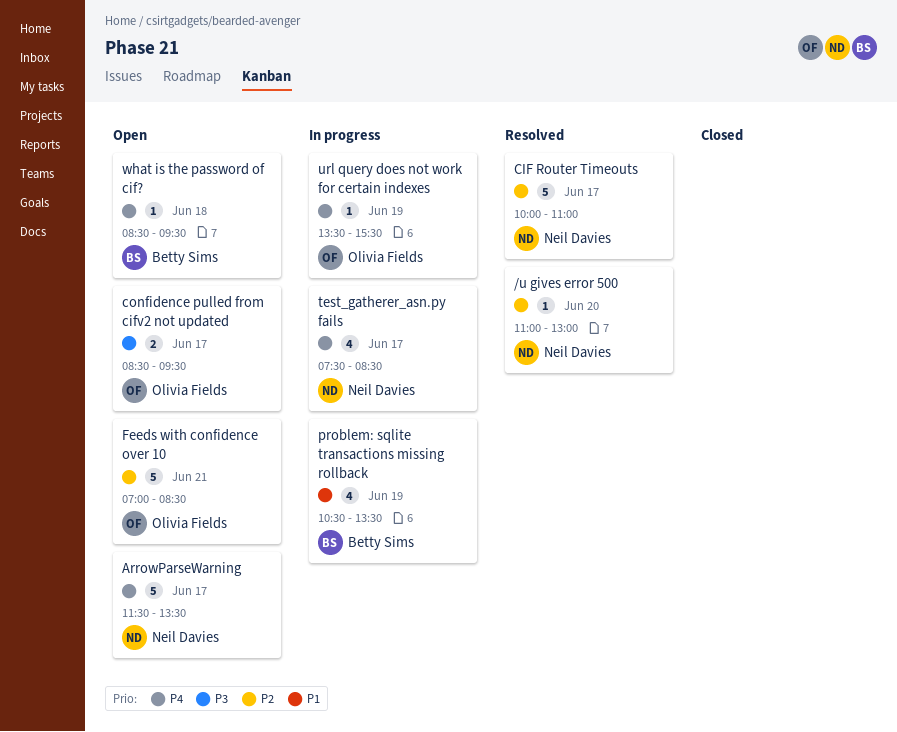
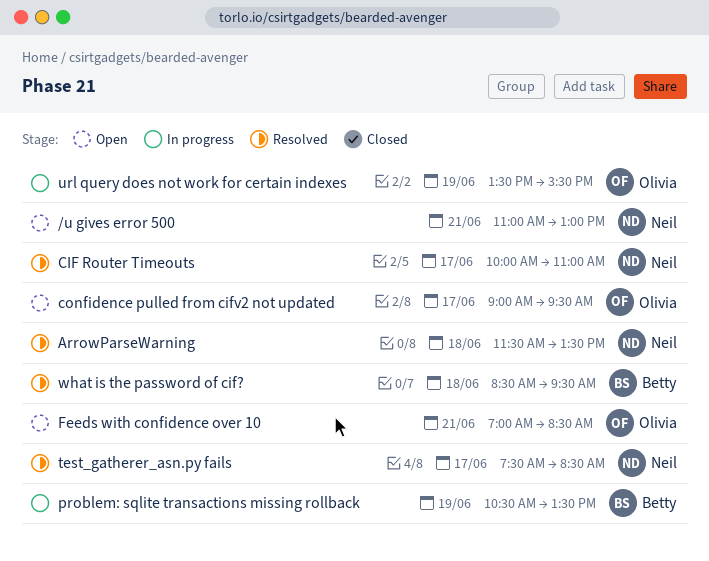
/u gives error 500, status: Resolved -> Open
/u gives error 500, day: Jun 20 -> Jun 21
ArrowParseWarning, status: Open -> Resolved
ArrowParseWarning, day: Jun 17 -> Jun 18
confidence pulled from cifv2 not updated, begins: 08:30 -> 09:00
test_gatherer_asn.py fails, status: In progress -> Resolved
what is the password of cif?, status: Open -> Resolved

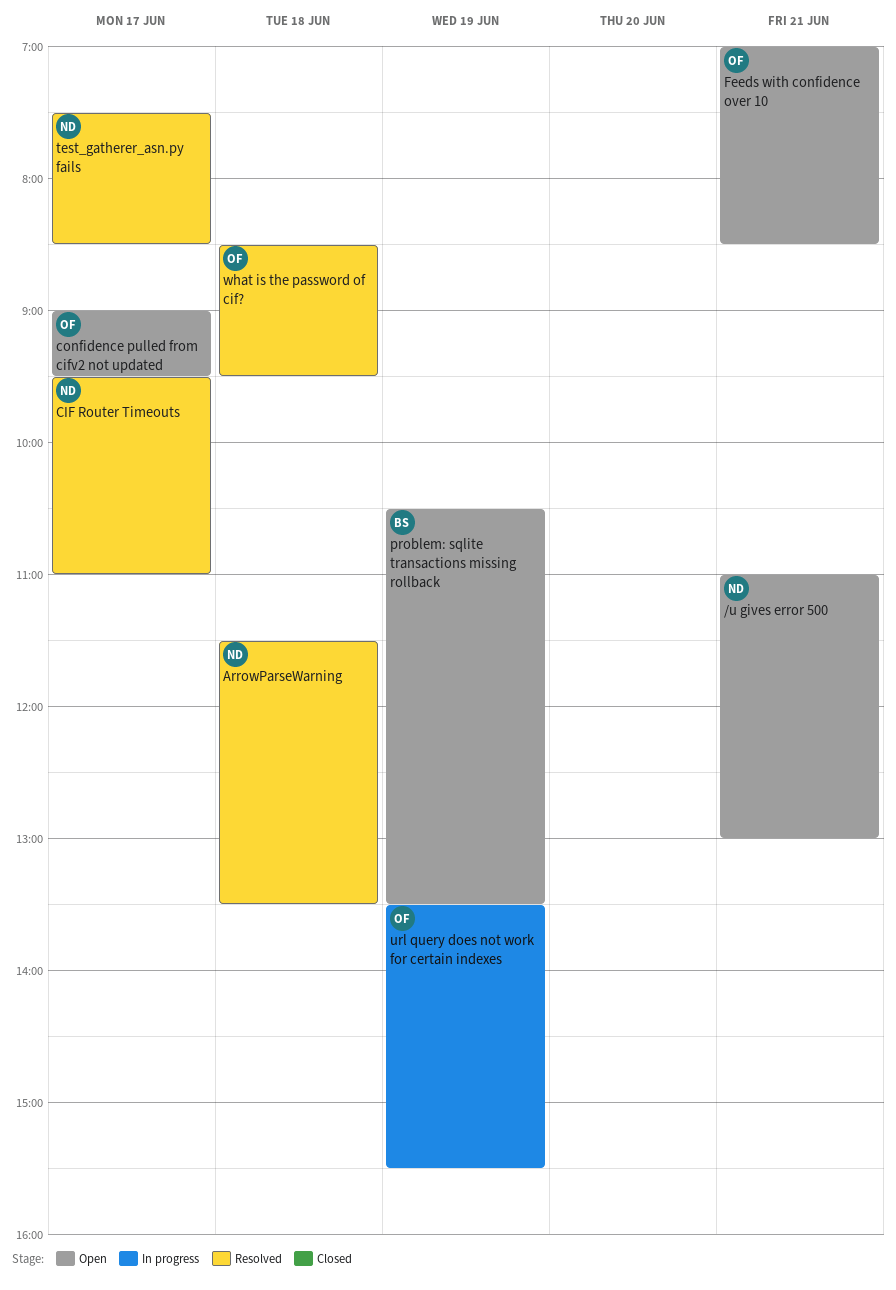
CIF Router Timeouts, begins: 10:00 -> 09:30
problem: sqlite transactions missing rollback, status: In progress -> Open
what is the password of cif?, owner: Betty -> Olivia

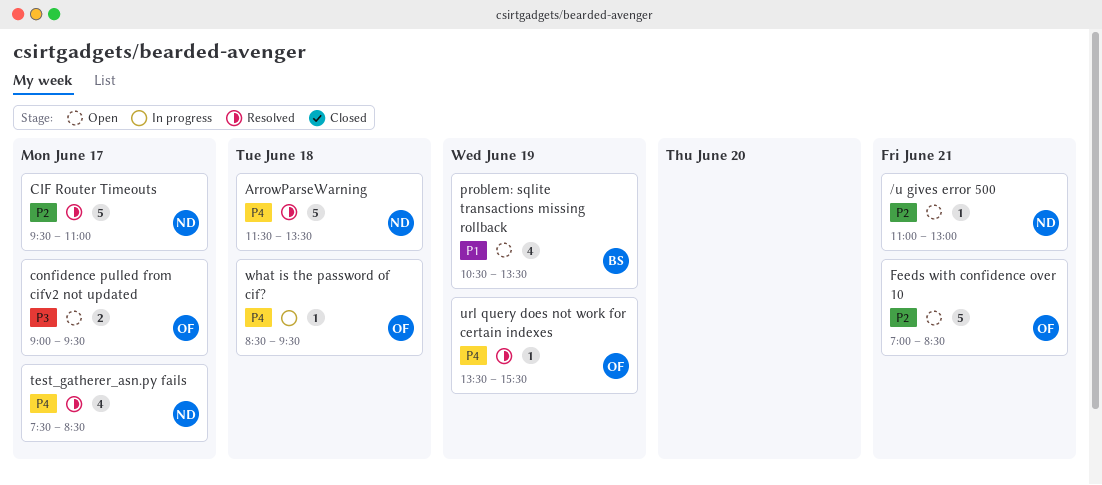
url query does not work for certain indexes, status: In progress -> Resolved
what is the password of cif?, status: Resolved -> In progress

